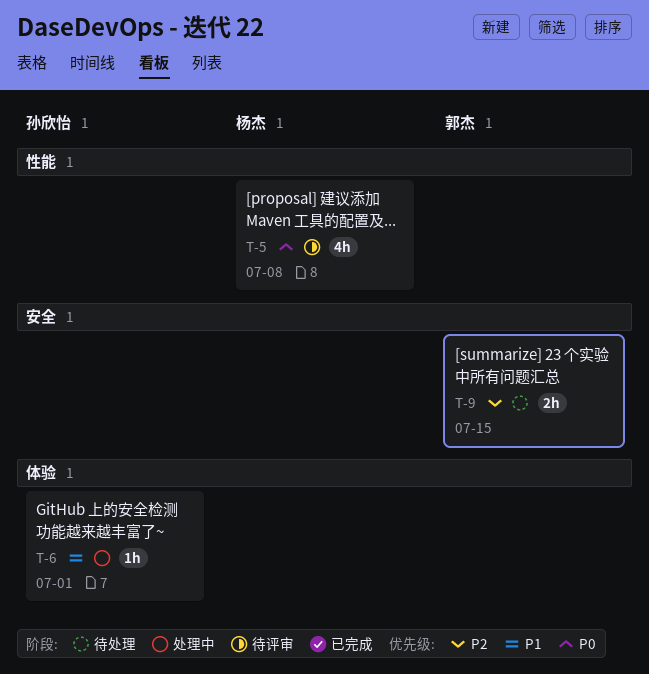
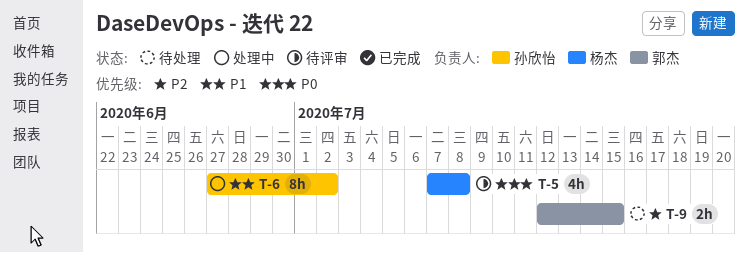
T-6, estimate: 1h -> 8h
T-6, due: Jul 1 -> Jul 2

